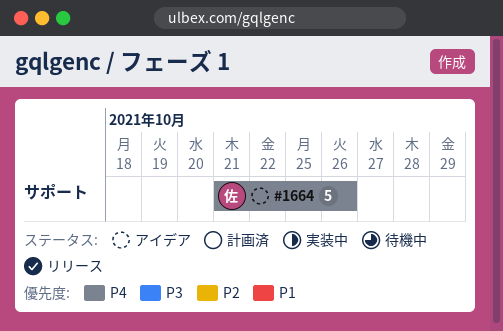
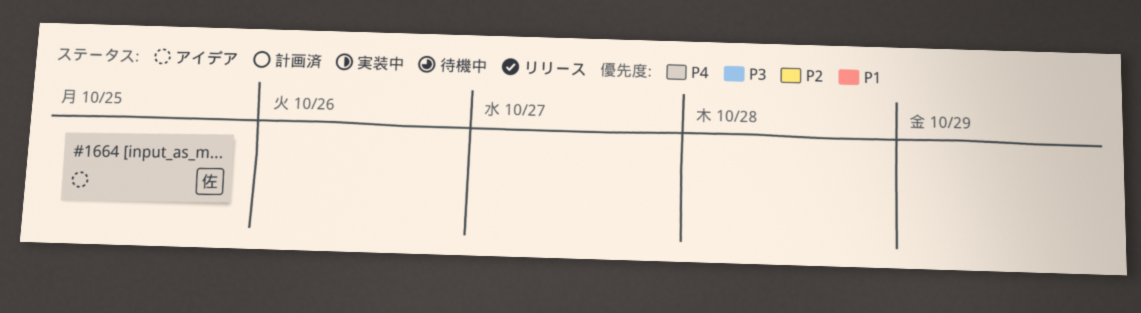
#1664, due: Oct 26 -> Oct 25

